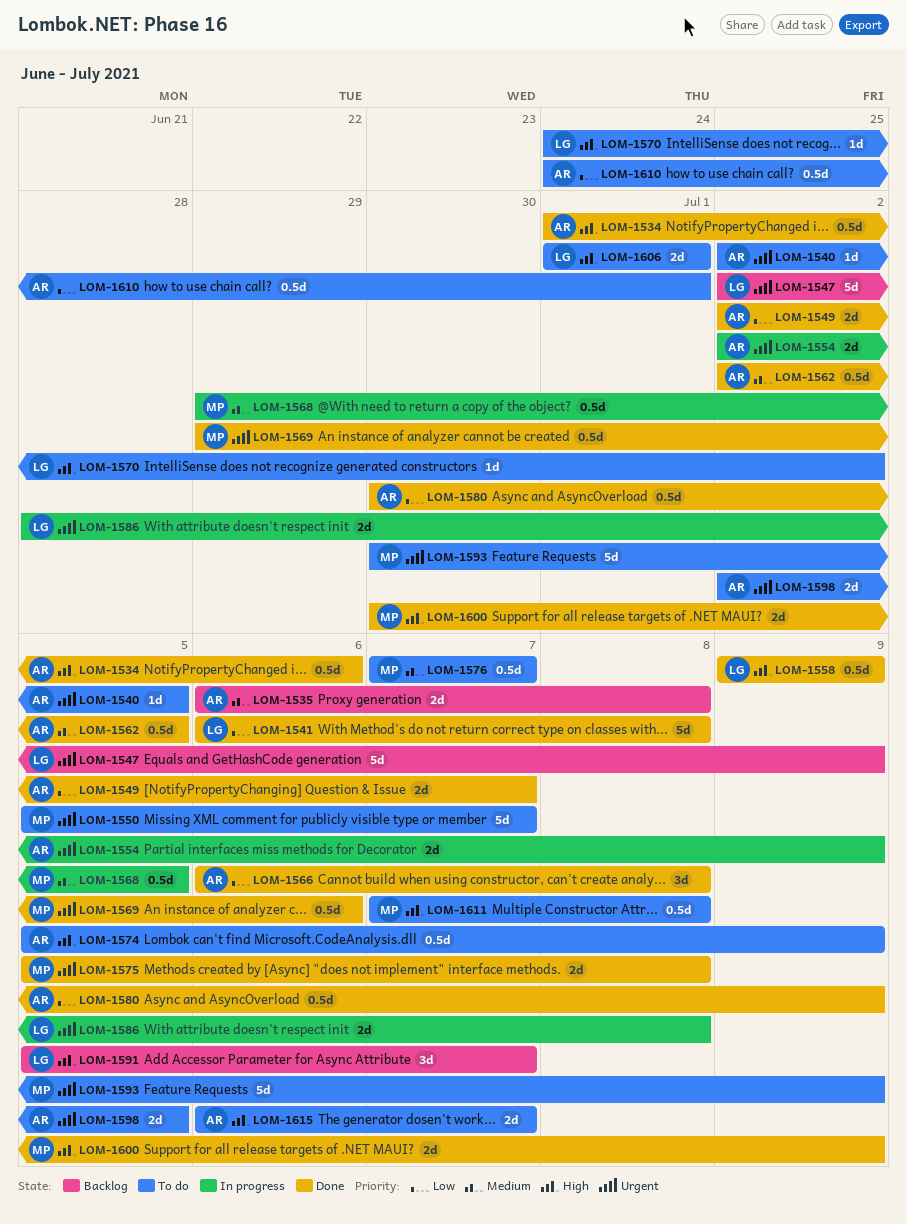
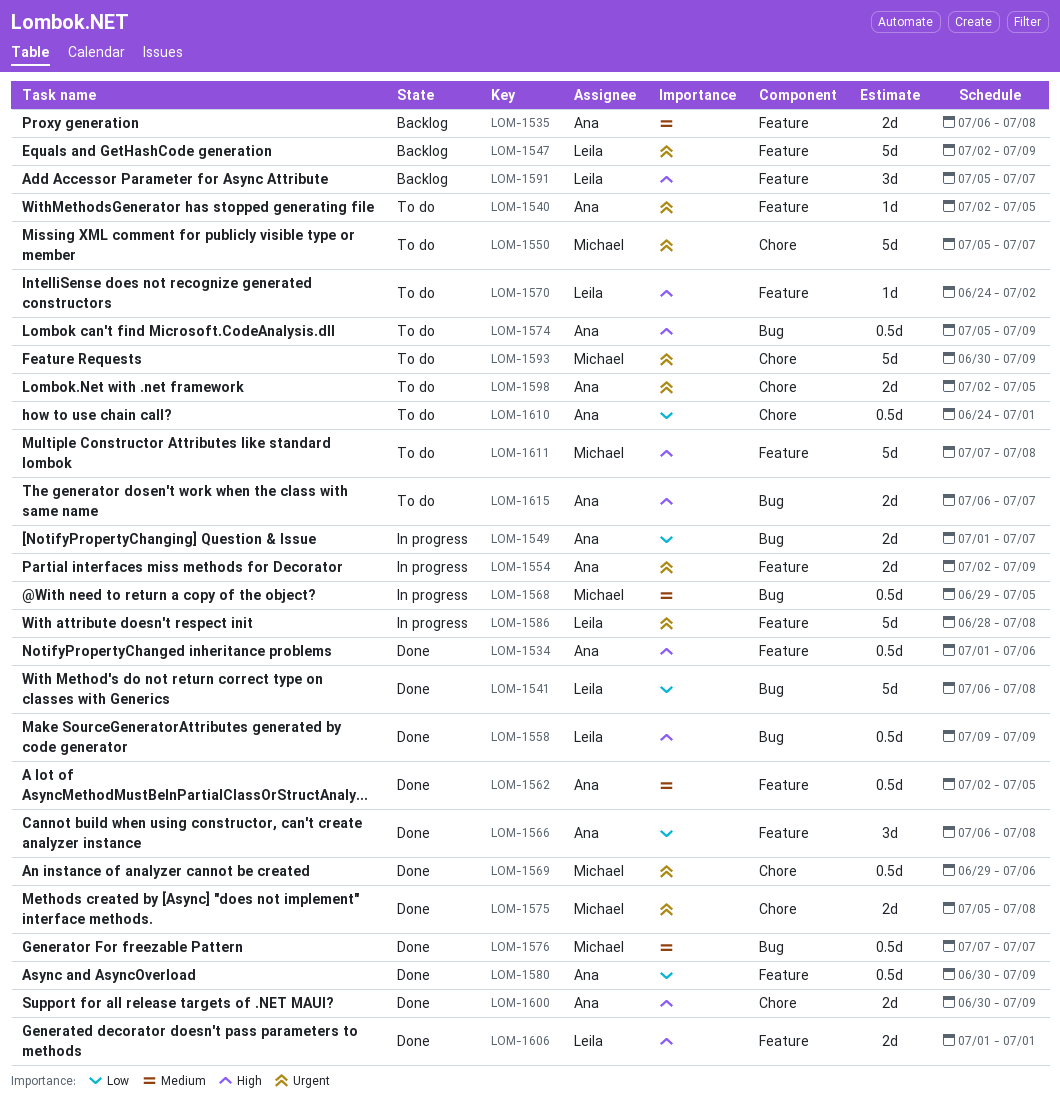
LOM-1549, status: Done -> In progress
LOM-1549, start: Jul 2 -> Jul 1
LOM-1576, status: To do -> Done
LOM-1586, estimate: 2d -> 5d
LOM-1600, owner: Michael -> Ana
LOM-1606, status: To do -> Done
LOM-1611, estimate: 0.5d -> 5d

